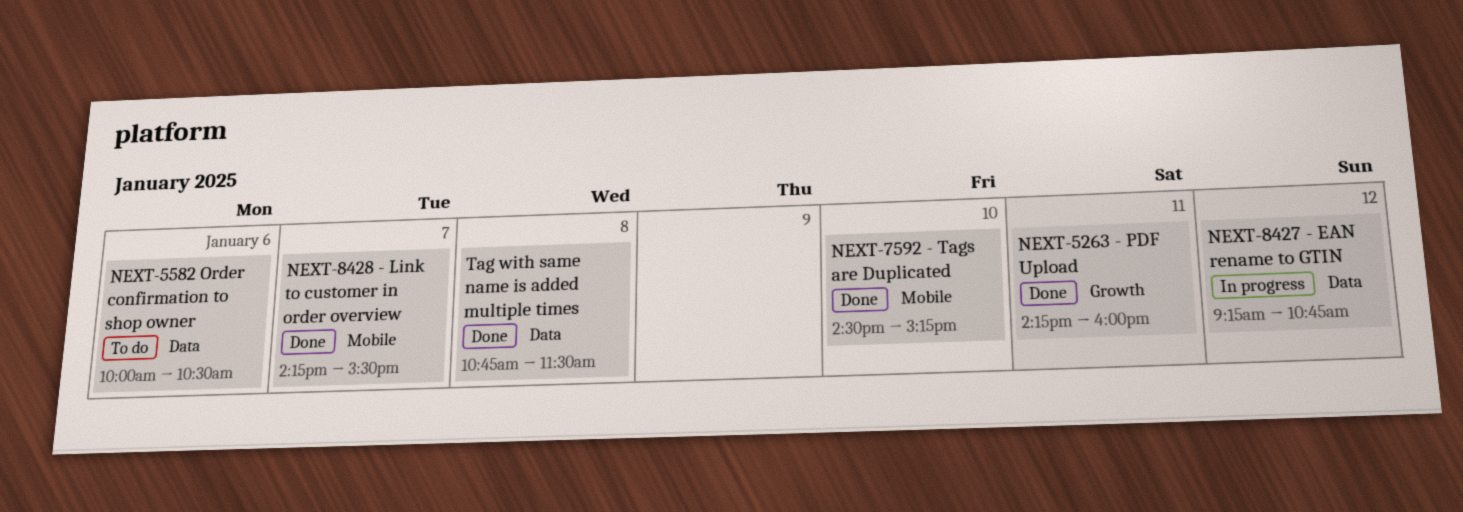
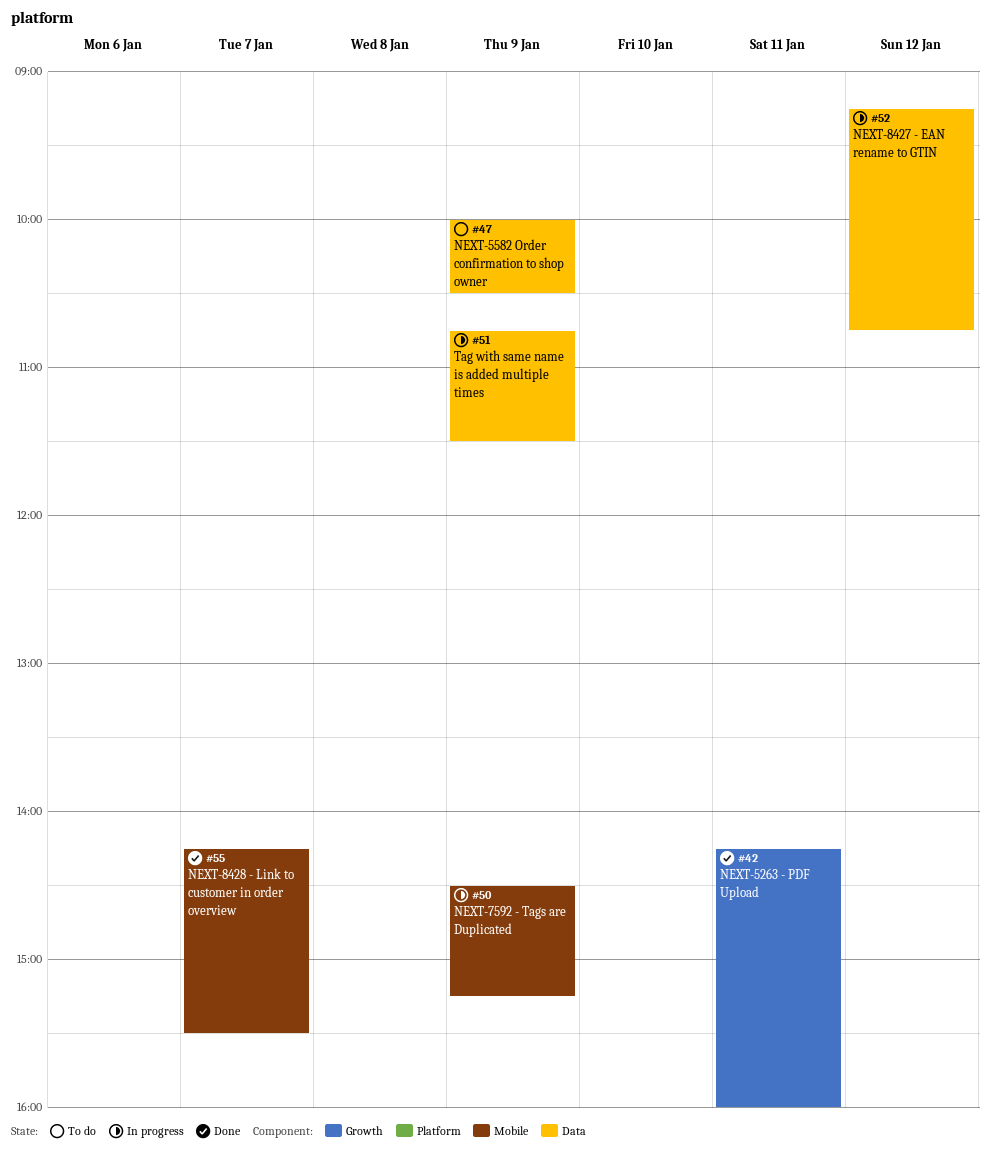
NEXT-5582 Order confirmation to shop owner, day: Jan 6 -> Jan 9
NEXT-7592 - Tags are Duplicated, status: Done -> In progress
NEXT-7592 - Tags are Duplicated, day: Jan 10 -> Jan 9
Tag with same name is added multiple times, status: Done -> In progress
Tag with same name is added multiple times, day: Jan 8 -> Jan 9

